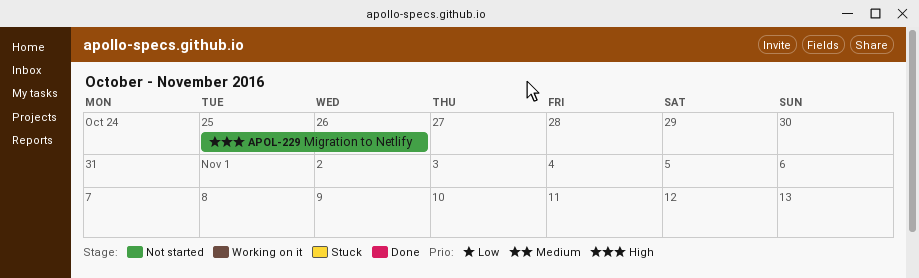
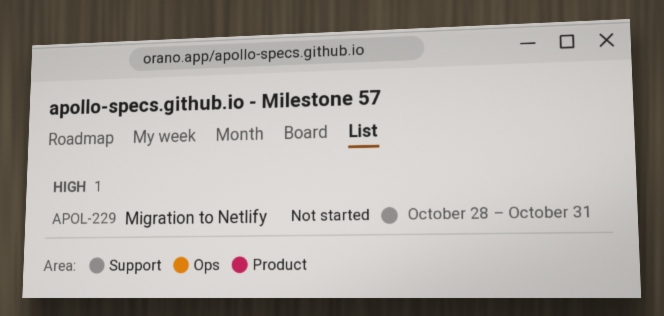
APOL-229, start: Oct 25 -> Oct 28
APOL-229, due: Oct 26 -> Oct 31

